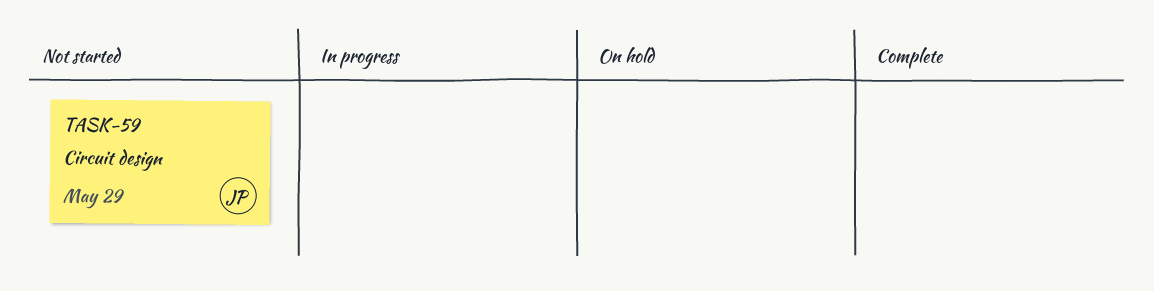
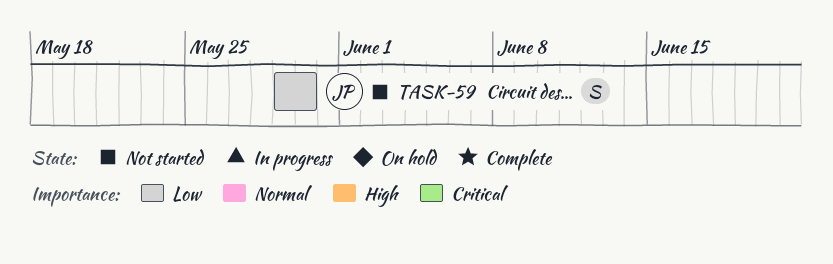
TASK-59, due: May 29 -> May 30

